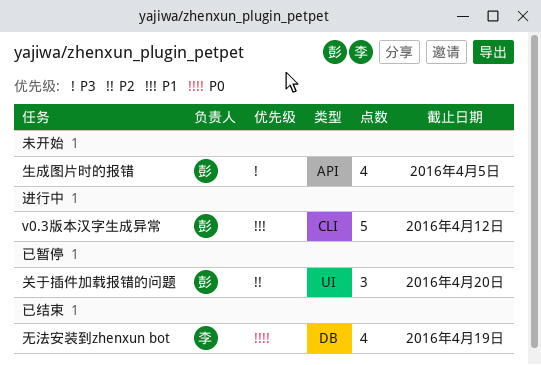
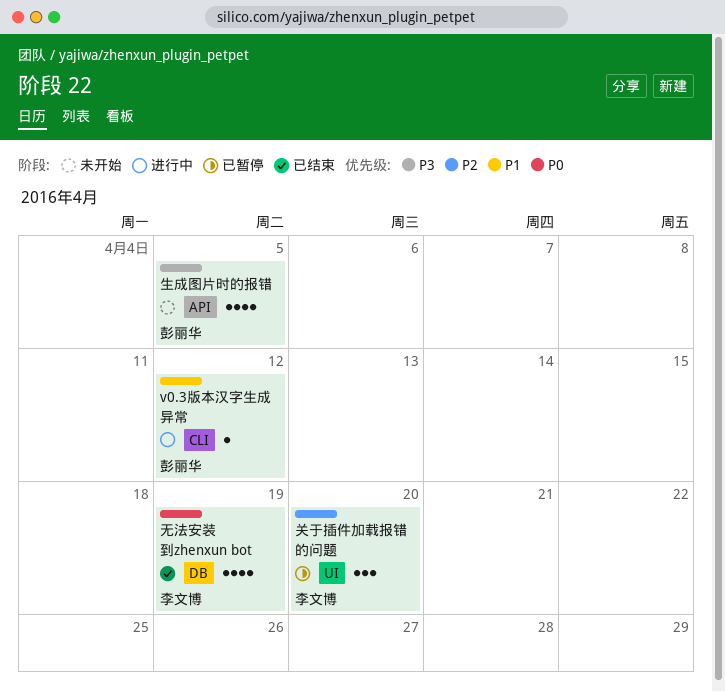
v0.3版本汉字生成异常, estimate: 5 -> 1
关于插件加载报错的问题, owner: 彭丽华 -> 李文博

